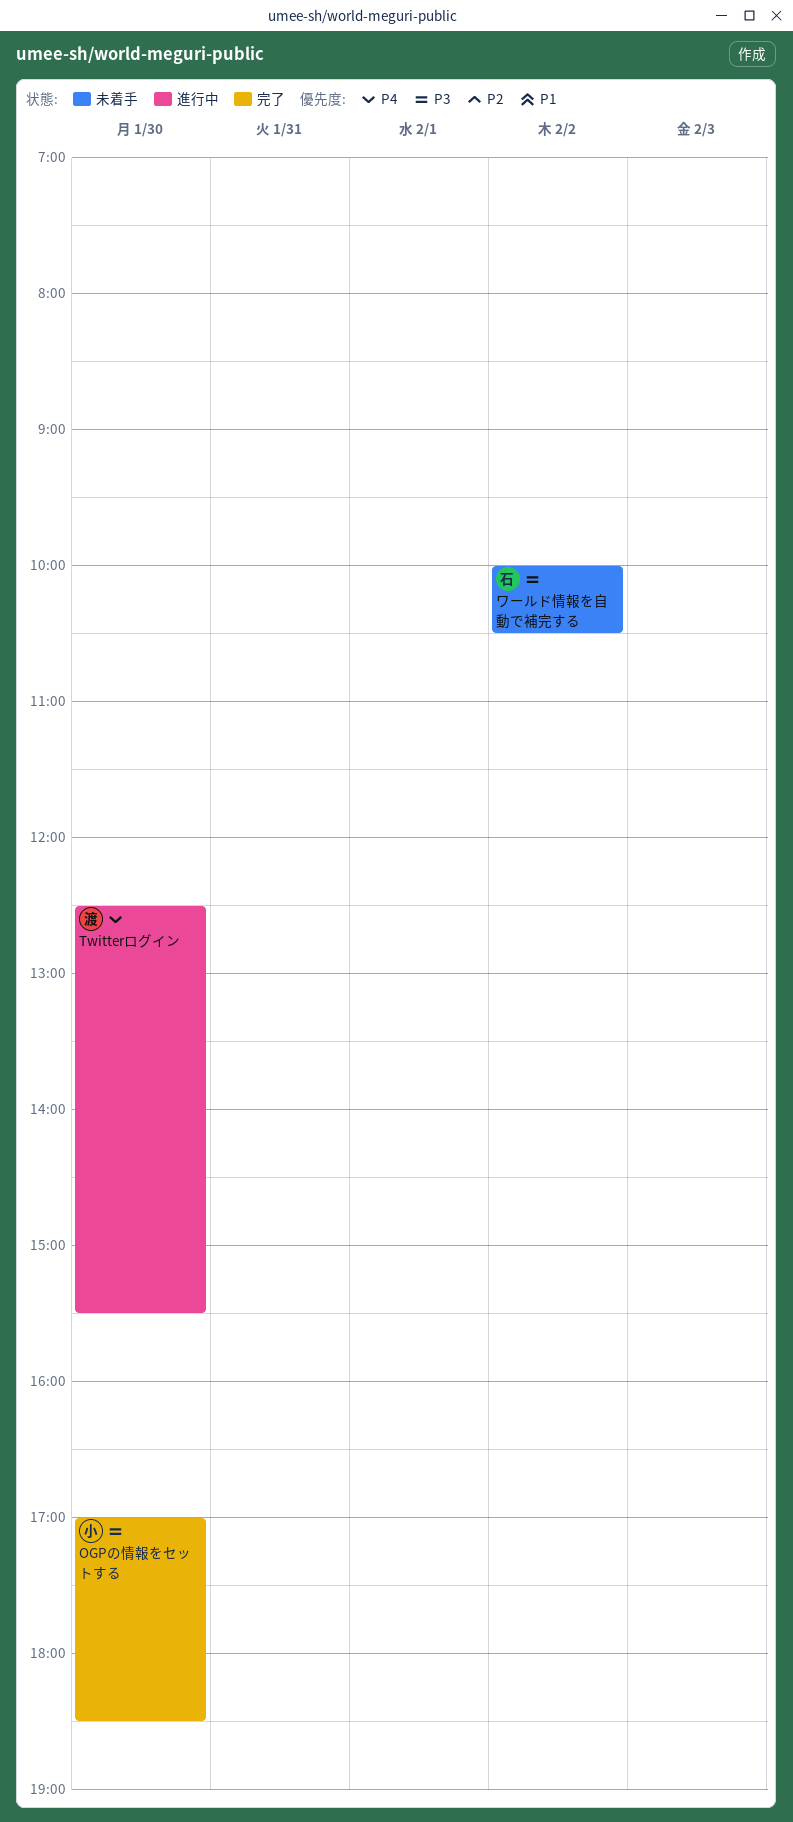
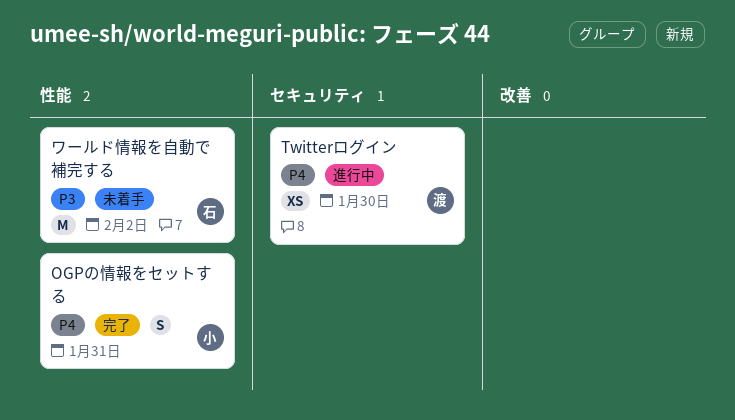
OGPの情報をセットする, priority: P3 -> P4
OGPの情報をセットする, day: Jan 30 -> Jan 31

